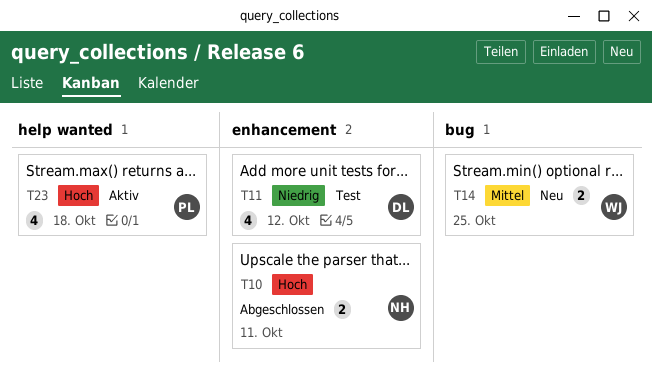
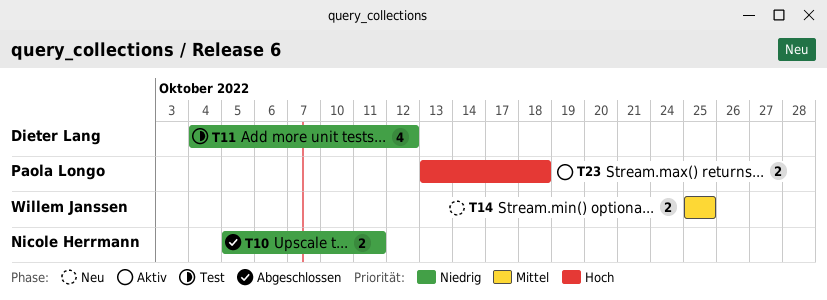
T10, priority: Hoch -> Niedrig
T23, estimate: 4 -> 2

